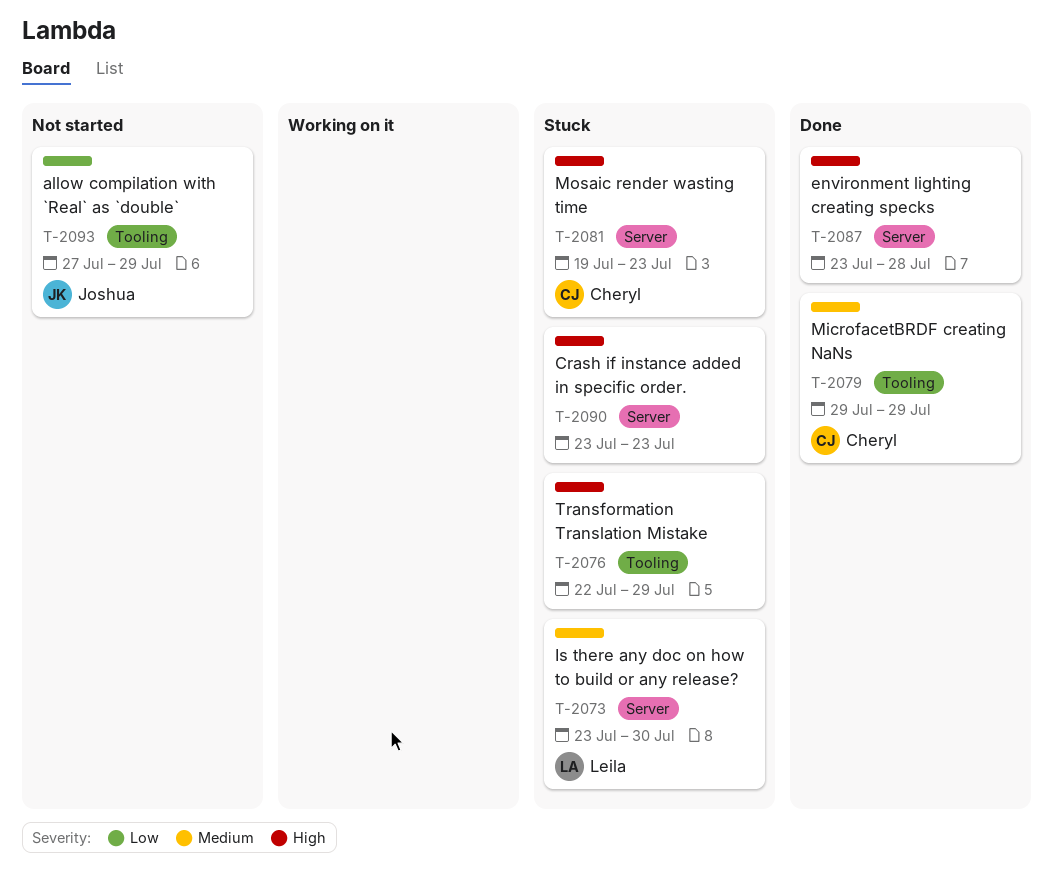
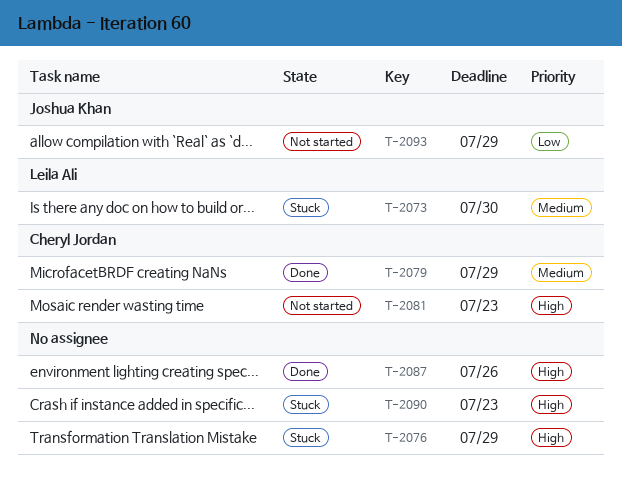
T-2081, status: Stuck -> Not started
T-2087, due: Jul 28 -> Jul 26

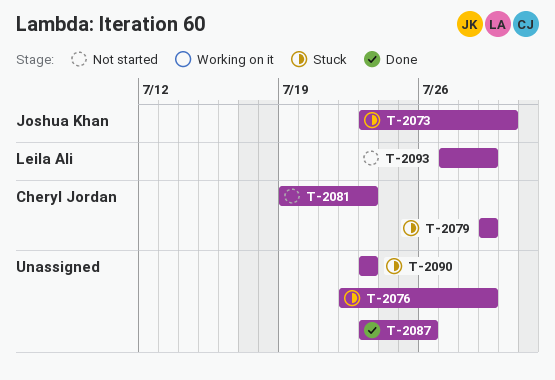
T-2073, owner: Leila Ali -> Joshua Khan
T-2079, status: Done -> Stuck
T-2093, owner: Joshua Khan -> Leila Ali

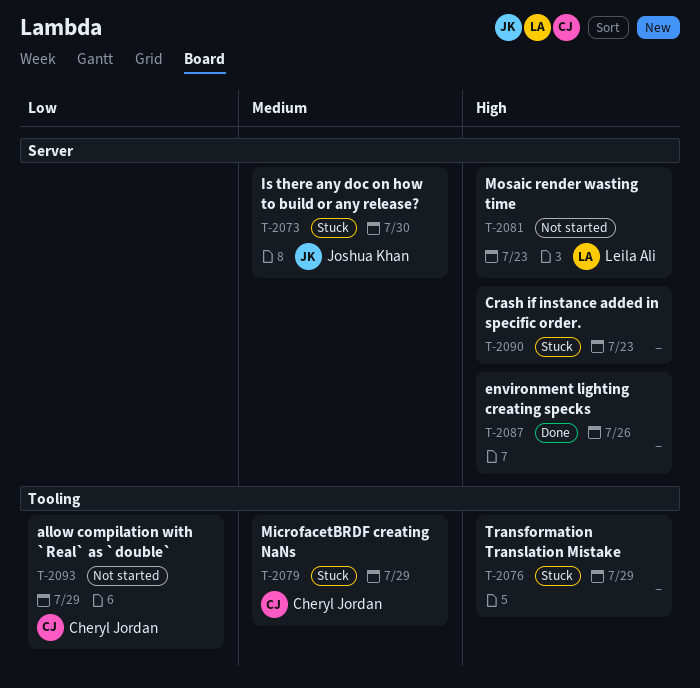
T-2081, owner: Cheryl Jordan -> Leila Ali
T-2093, owner: Leila Ali -> Cheryl Jordan

